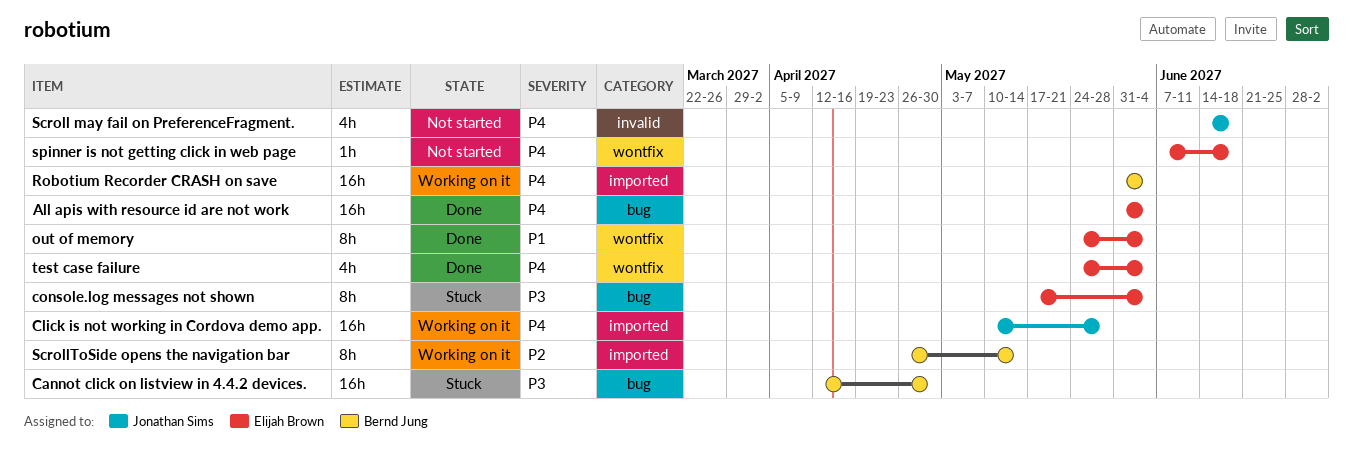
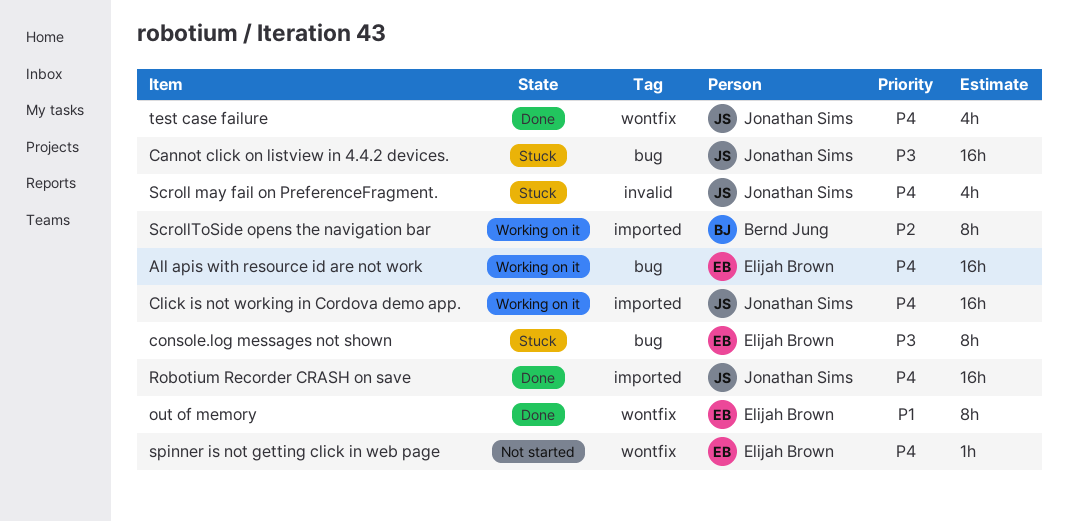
All apis with resource id are not work, status: Done -> Working on it
Cannot click on listview in 4.4.2 devices., owner: Bernd Jung -> Jonathan Sims
Robotium Recorder CRASH on save, status: Working on it -> Done
Robotium Recorder CRASH on save, owner: Bernd Jung -> Jonathan Sims
Scroll may fail on PreferenceFragment., status: Not started -> Stuck
test case failure, owner: Elijah Brown -> Jonathan Sims

